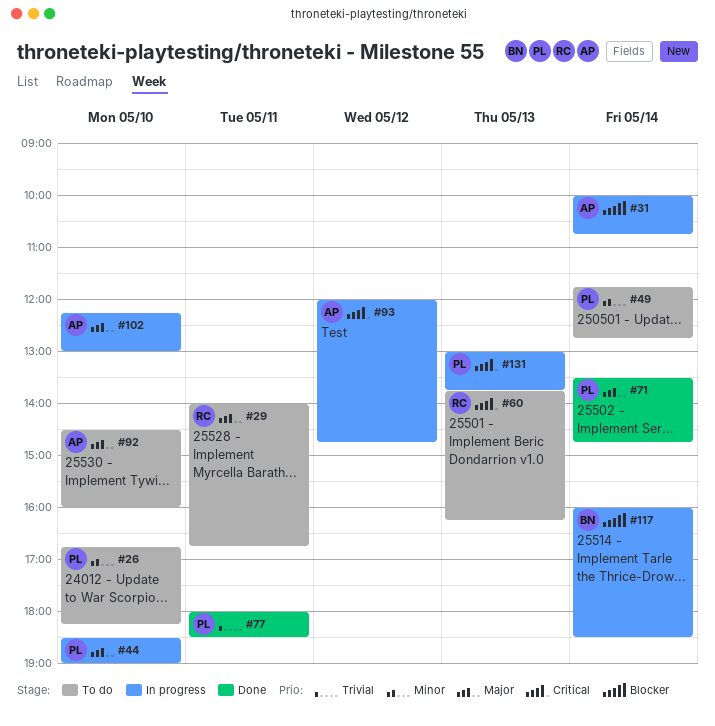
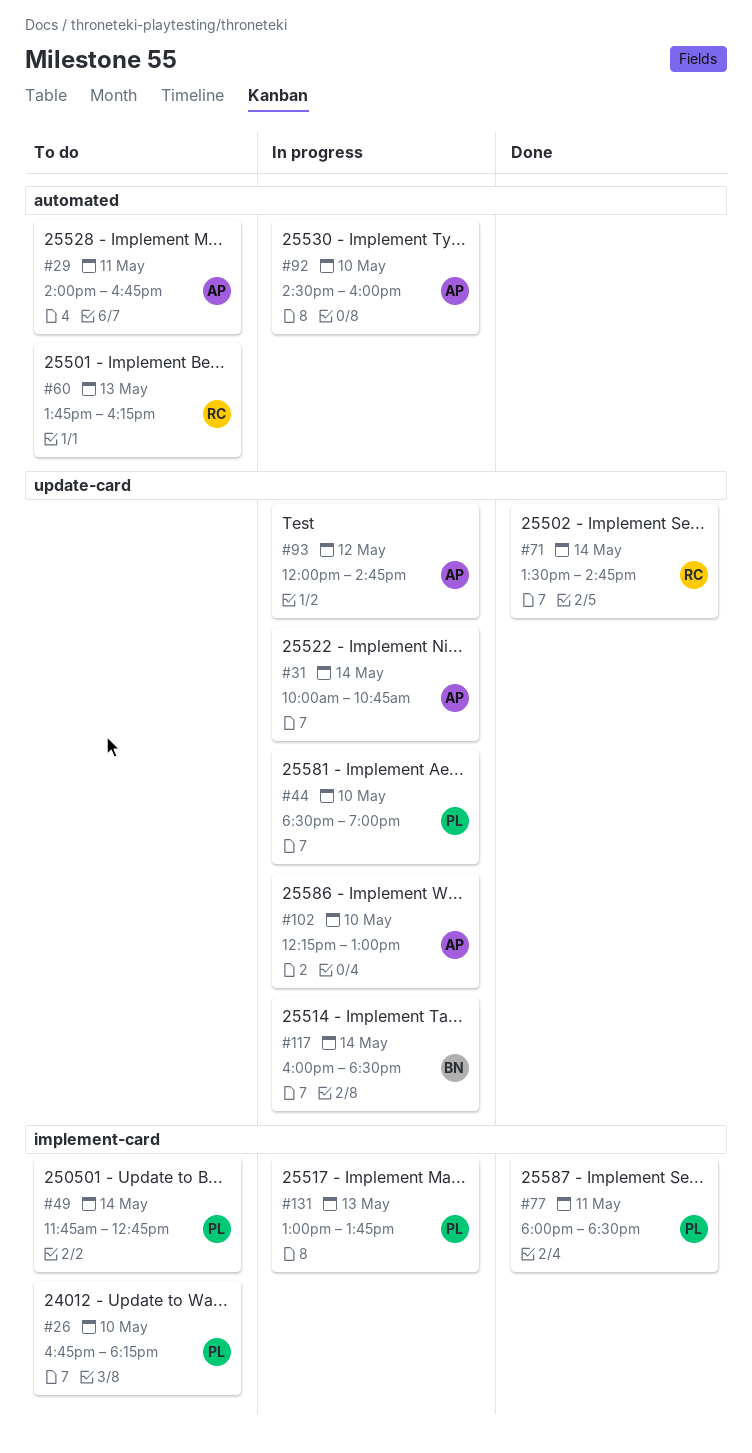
#29, owner: RC -> AP
#71, owner: PL -> RC
#92, status: To do -> In progress

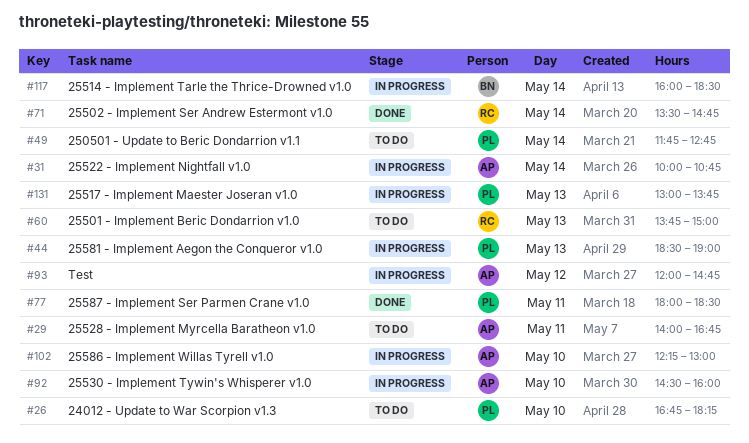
#44, day: May 10 -> May 13
#60, ends: 16:15 -> 15:00

